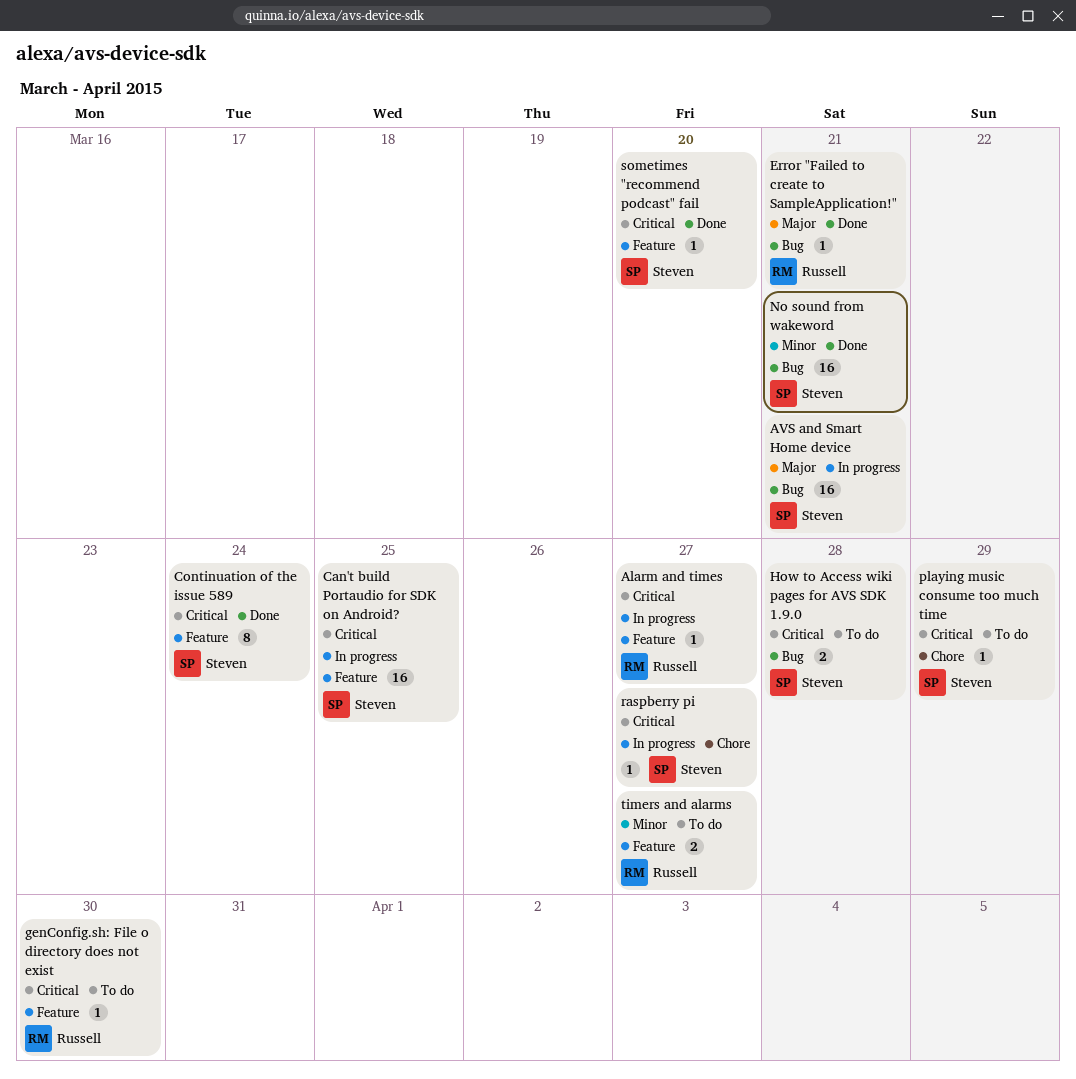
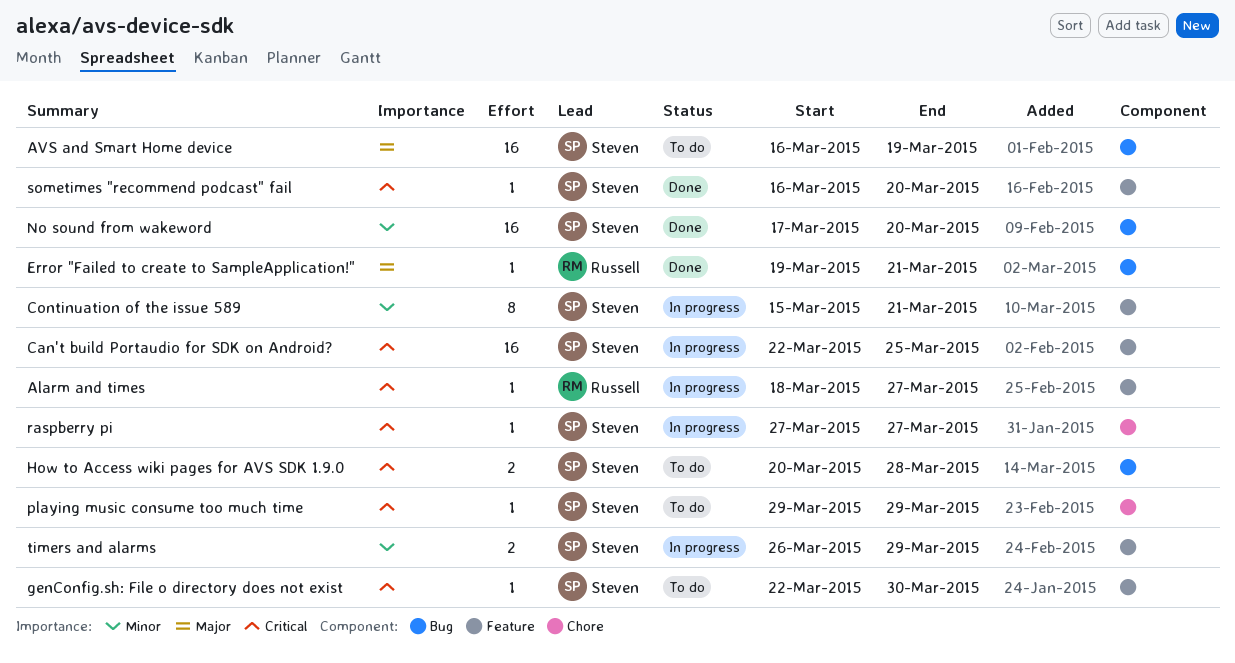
AVS and Smart Home device, status: In progress -> To do
AVS and Smart Home device, due: Mar 21 -> Mar 19
Continuation of the issue 589, status: Done -> In progress
Continuation of the issue 589, priority: Critical -> Minor
Continuation of the issue 589, due: Mar 24 -> Mar 21
genConfig.sh: File o directory does not exist, owner: Russell -> Steven
No sound from wakeword, due: Mar 21 -> Mar 20
timers and alarms, status: To do -> In progress
timers and alarms, owner: Russell -> Steven
timers and alarms, due: Mar 27 -> Mar 29

